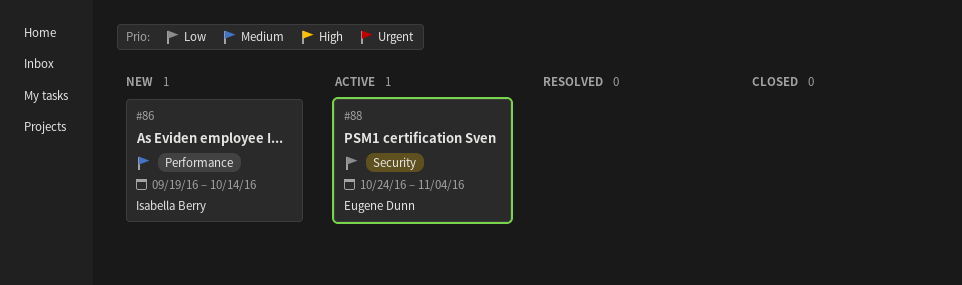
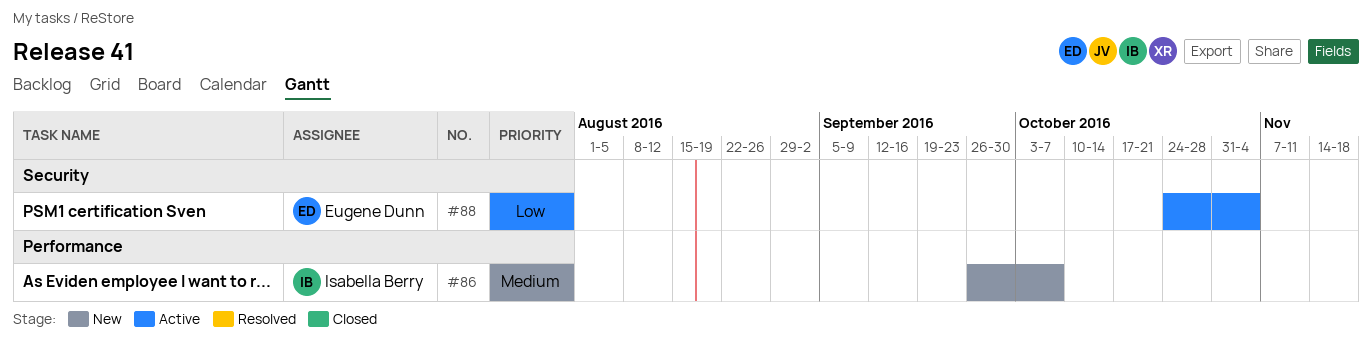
#86, start: Sep 19 -> Sep 26
#86, due: Oct 14 -> Oct 7

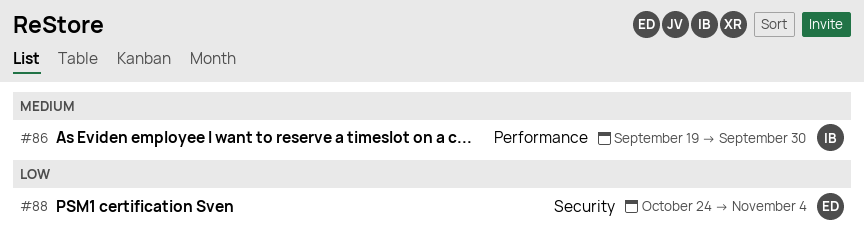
#86, start: Sep 26 -> Sep 19
#86, due: Oct 7 -> Sep 30

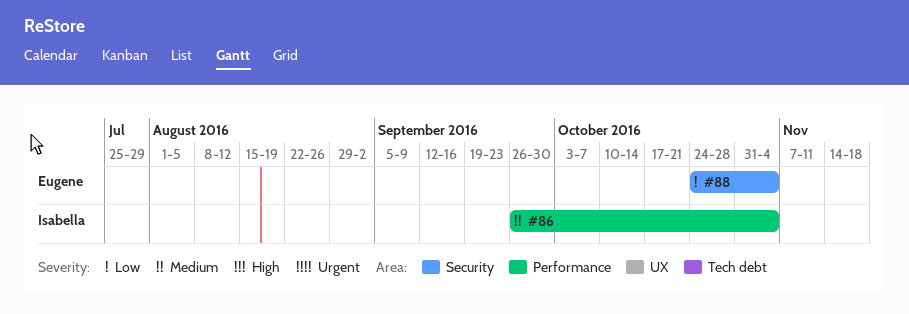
#86, start: Sep 19 -> Sep 26
#86, due: Sep 30 -> Nov 4

